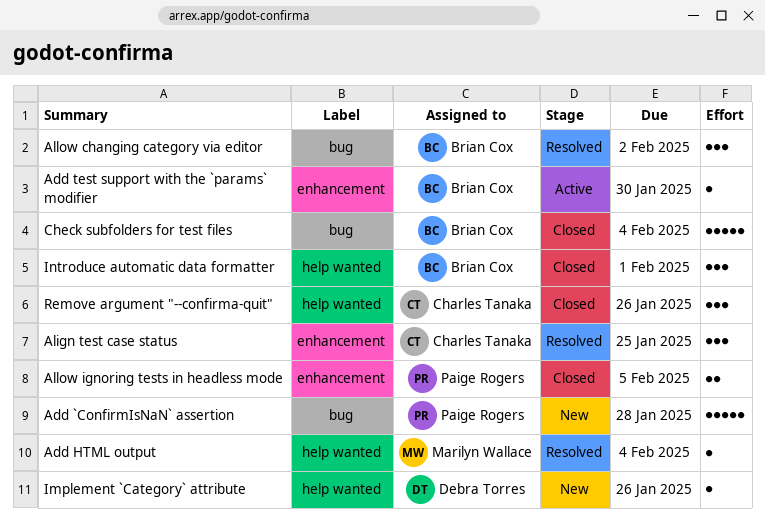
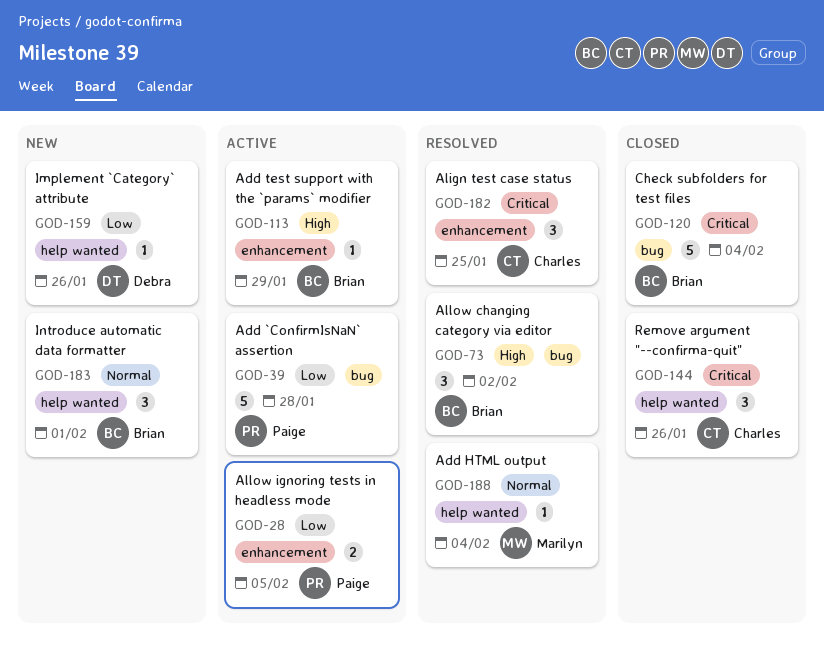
Add `ConfirmIsNaN` assertion, status: New -> Active
Add test support with the `params` modifier, due: Jan 30 -> Jan 29
Allow ignoring tests in headless mode, status: Closed -> Active
Introduce automatic data formatter, status: Closed -> New

